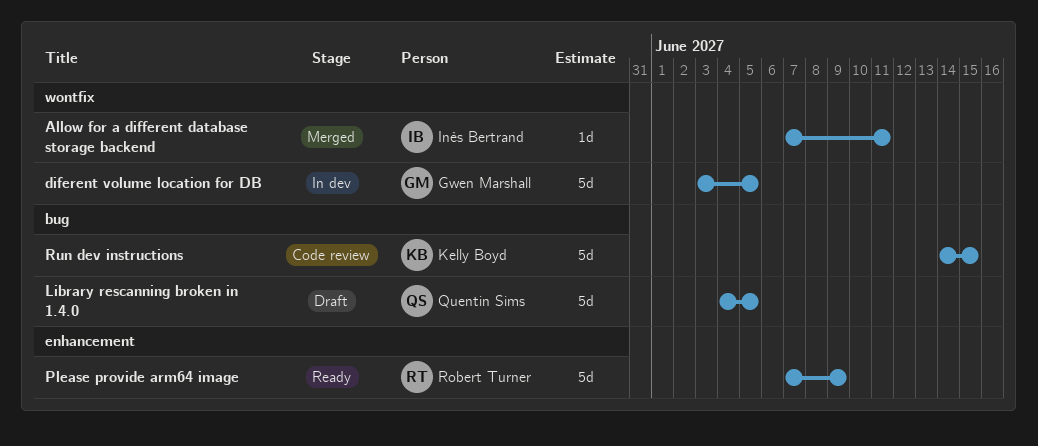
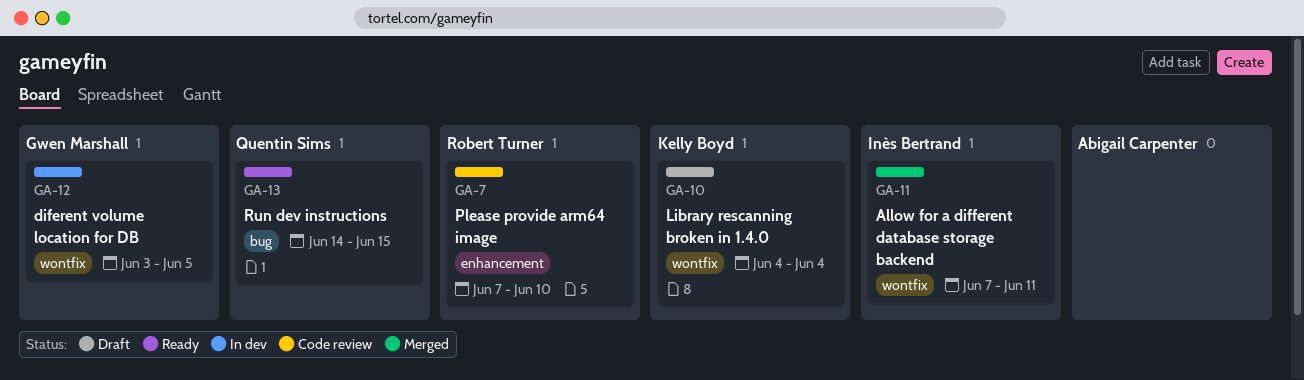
Library rescanning broken in 1.4.0, owner: Quentin Sims -> Kelly Boyd
Library rescanning broken in 1.4.0, label: bug -> wontfix
Library rescanning broken in 1.4.0, due: Jun 5 -> Jun 4
Please provide arm64 image, status: Ready -> Code review
Please provide arm64 image, due: Jun 9 -> Jun 10
Run dev instructions, status: Code review -> Ready
Run dev instructions, owner: Kelly Boyd -> Quentin Sims

